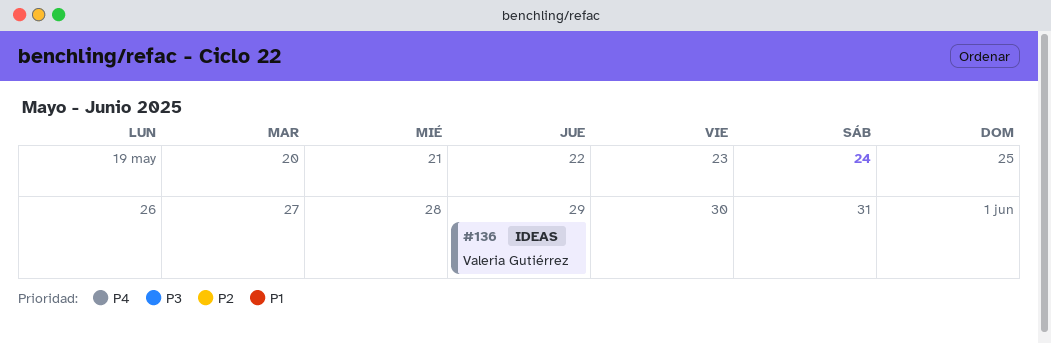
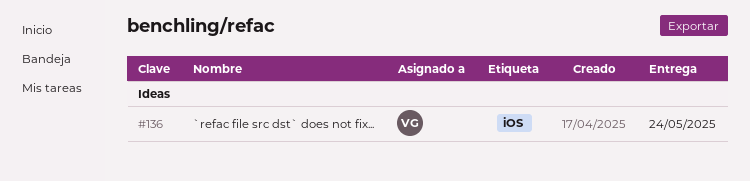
#136, due: May 29 -> May 24

